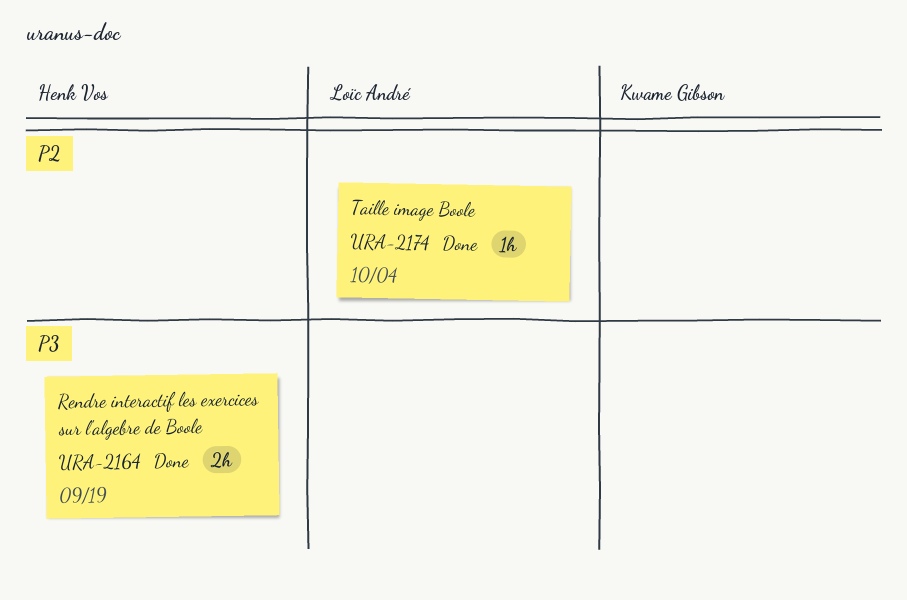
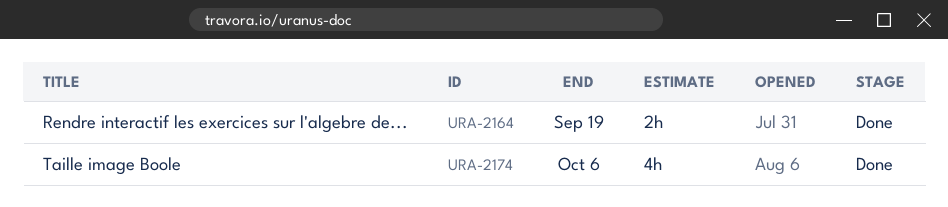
URA-2174, estimate: 1h -> 4h
URA-2174, due: Oct 4 -> Oct 6

